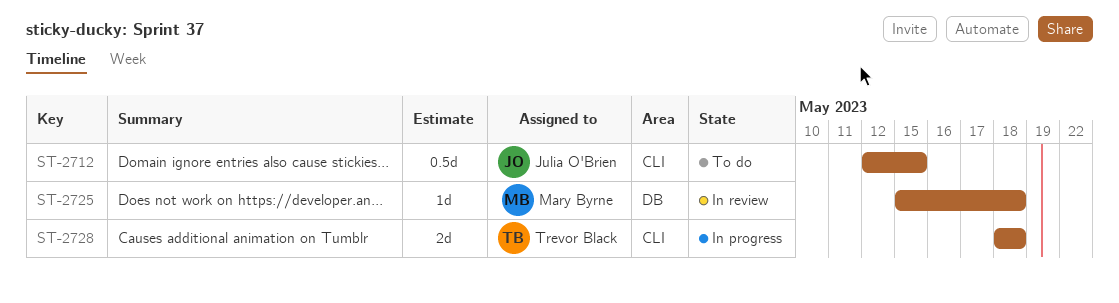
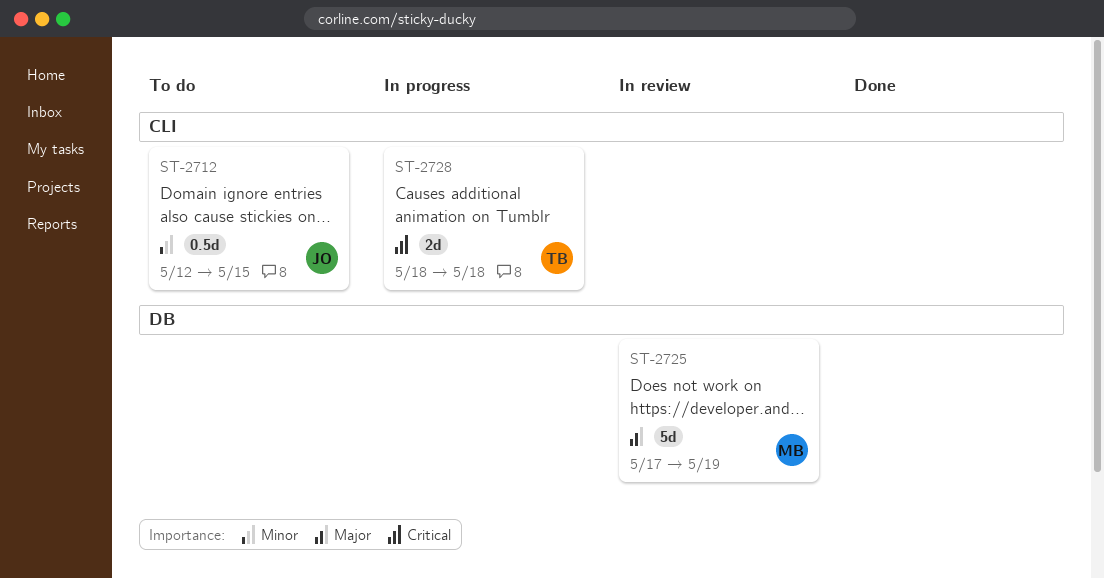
ST-2725, estimate: 1d -> 5d
ST-2725, start: May 15 -> May 17
ST-2725, due: May 18 -> May 19

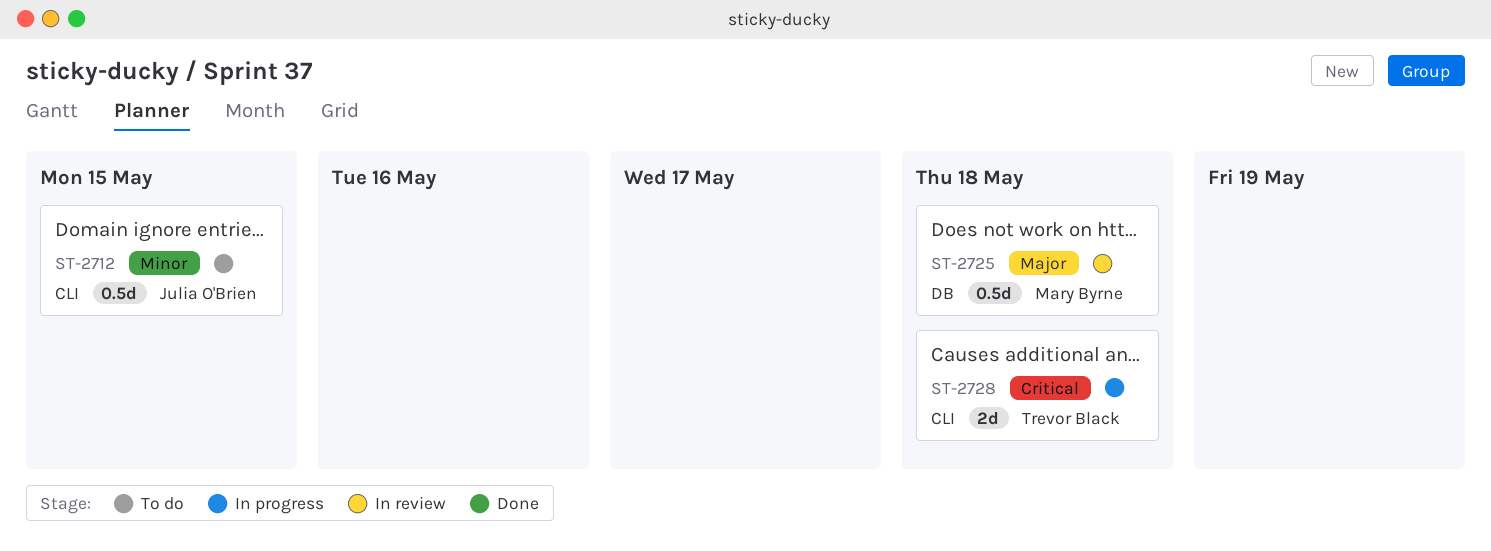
ST-2725, estimate: 5d -> 0.5d
ST-2725, due: May 19 -> May 18

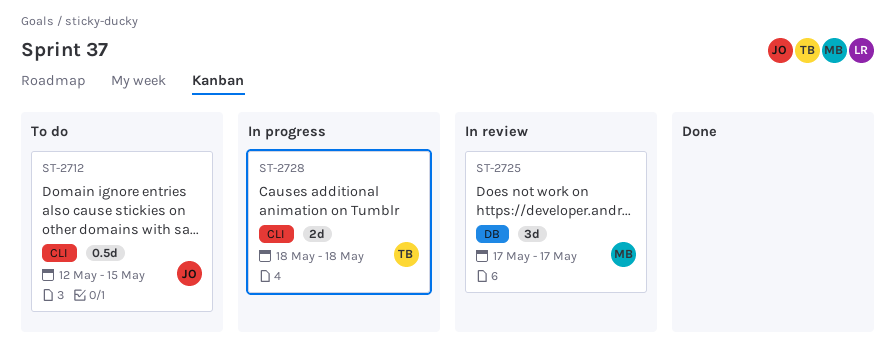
ST-2725, estimate: 0.5d -> 3d
ST-2725, due: May 18 -> May 17

